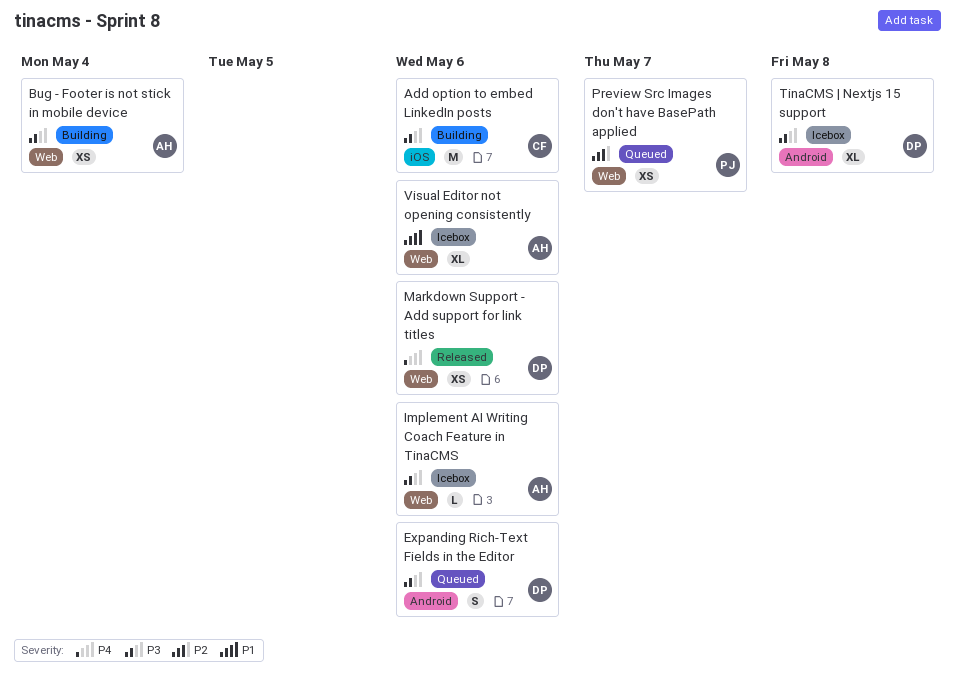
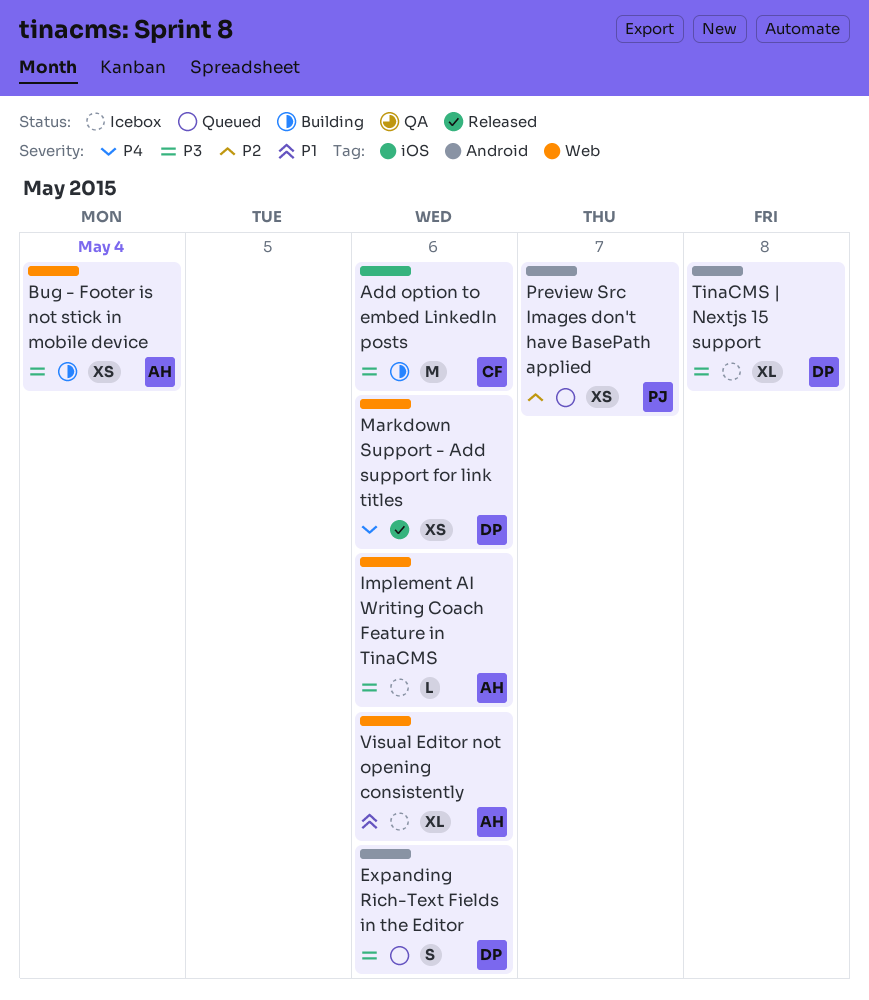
Preview Src Images don't have BasePath applied, label: Web -> Android

